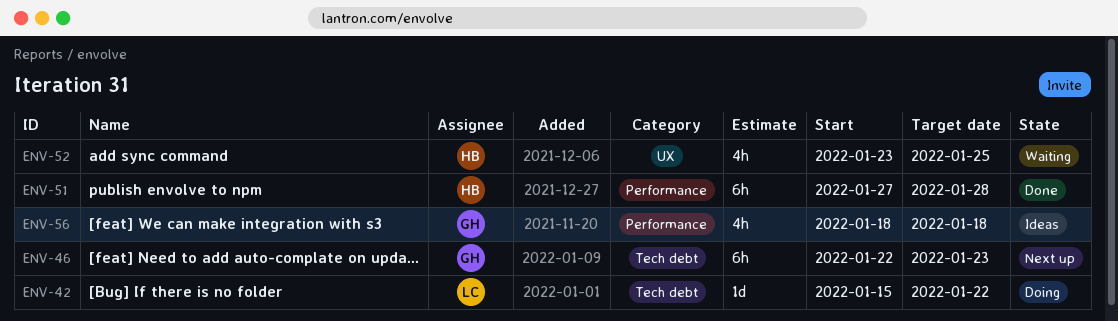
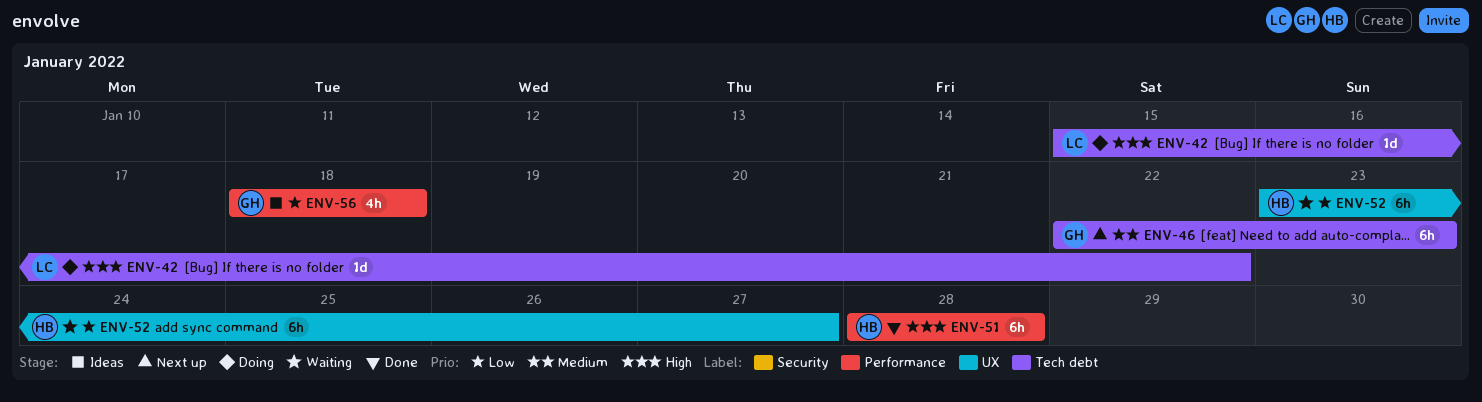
ENV-51, start: Jan 27 -> Jan 28
ENV-52, estimate: 4h -> 6h
ENV-52, due: Jan 25 -> Jan 27

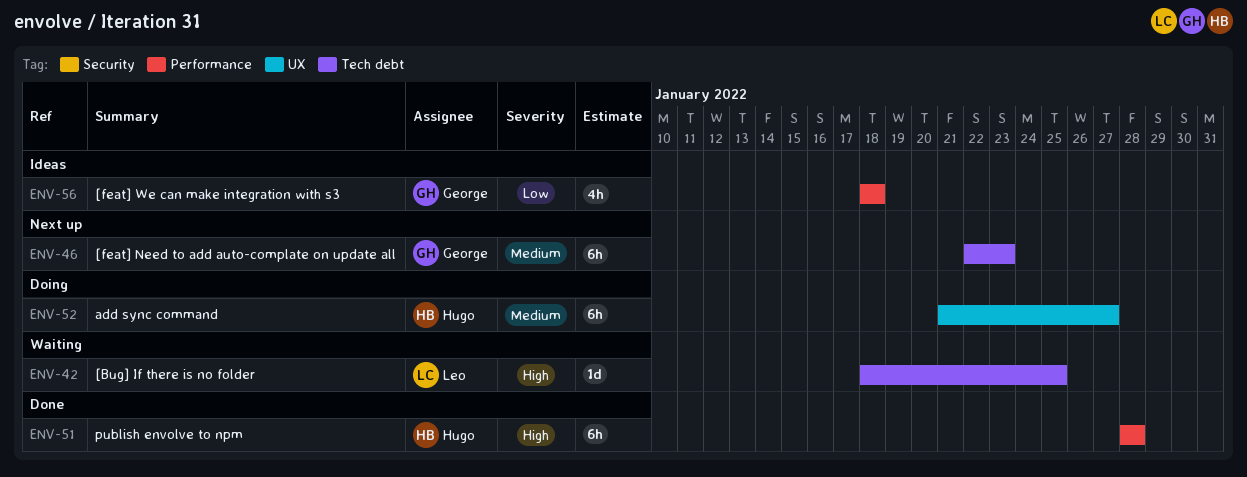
ENV-42, status: Doing -> Waiting
ENV-42, start: Jan 15 -> Jan 18
ENV-42, due: Jan 22 -> Jan 25
ENV-52, status: Waiting -> Doing
ENV-52, priority: Low -> Medium
ENV-52, start: Jan 23 -> Jan 21

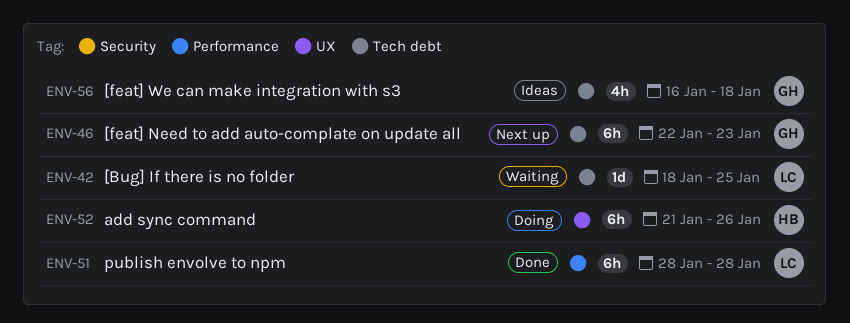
ENV-51, owner: Hugo -> Leo
ENV-52, due: Jan 27 -> Jan 26
ENV-56, label: Performance -> Tech debt
ENV-56, start: Jan 18 -> Jan 16

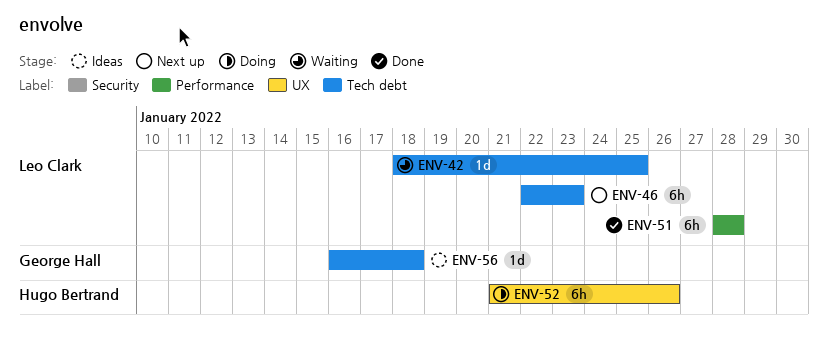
ENV-46, owner: George Hall -> Leo Clark
ENV-56, estimate: 4h -> 1d

